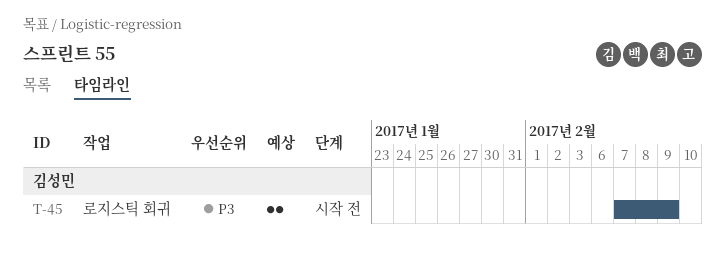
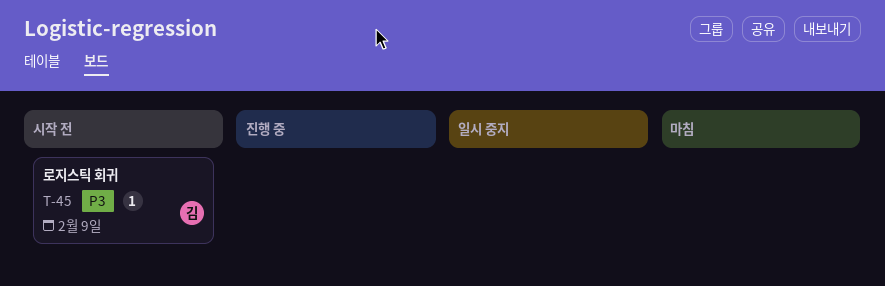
T-45, estimate: 2 -> 1

